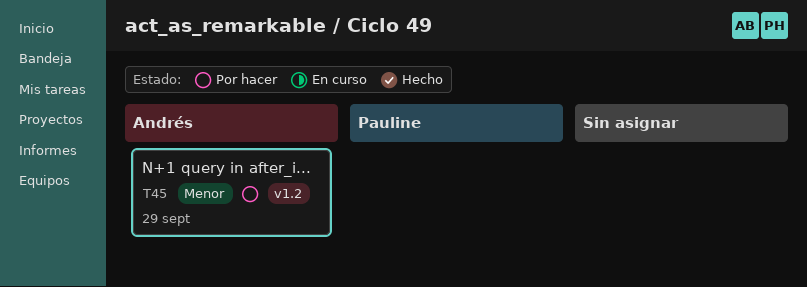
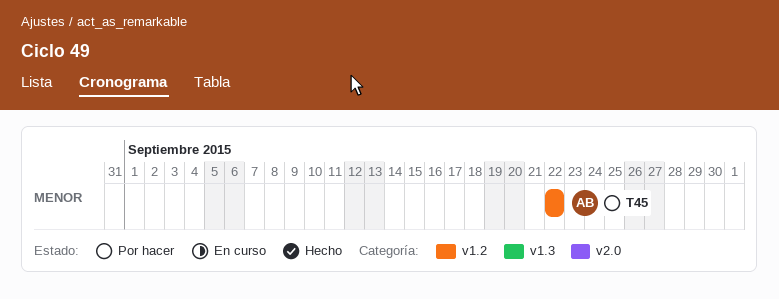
T45, due: Sep 29 -> Sep 22

